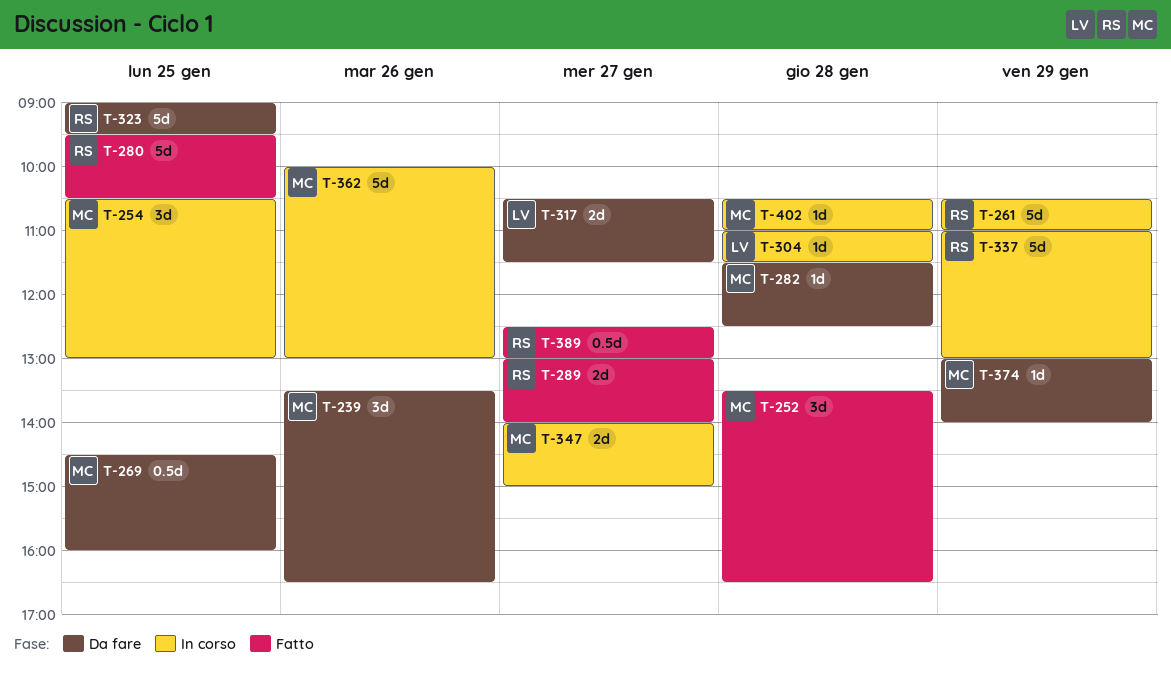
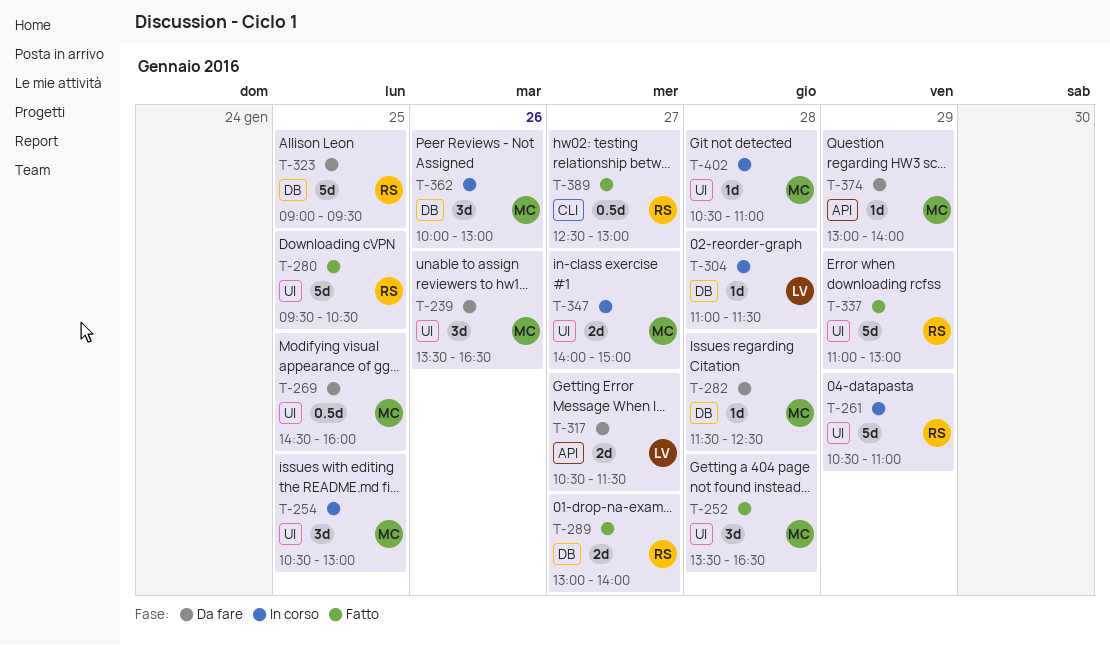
T-337, status: In corso -> Fatto
T-362, estimate: 5d -> 3d

